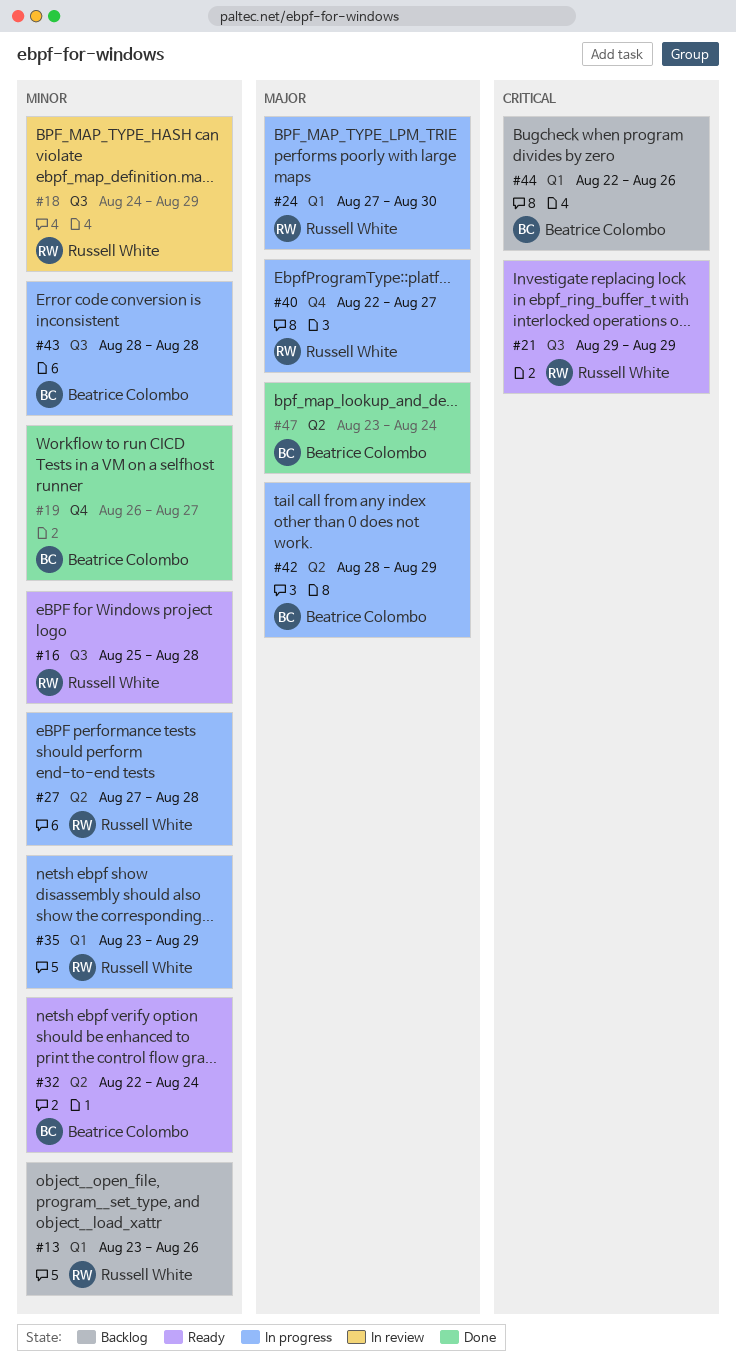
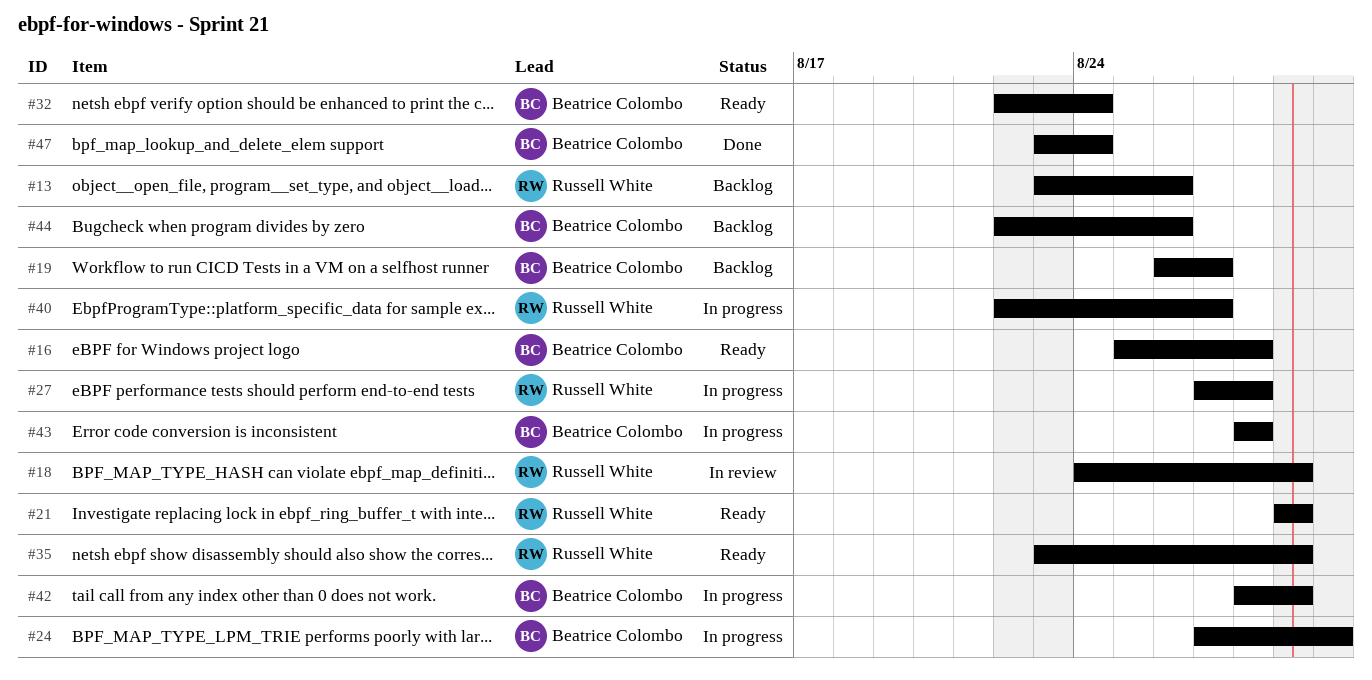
#16, owner: Russell White -> Beatrice Colombo
#19, status: Done -> Backlog
#24, owner: Russell White -> Beatrice Colombo
#35, status: In progress -> Ready

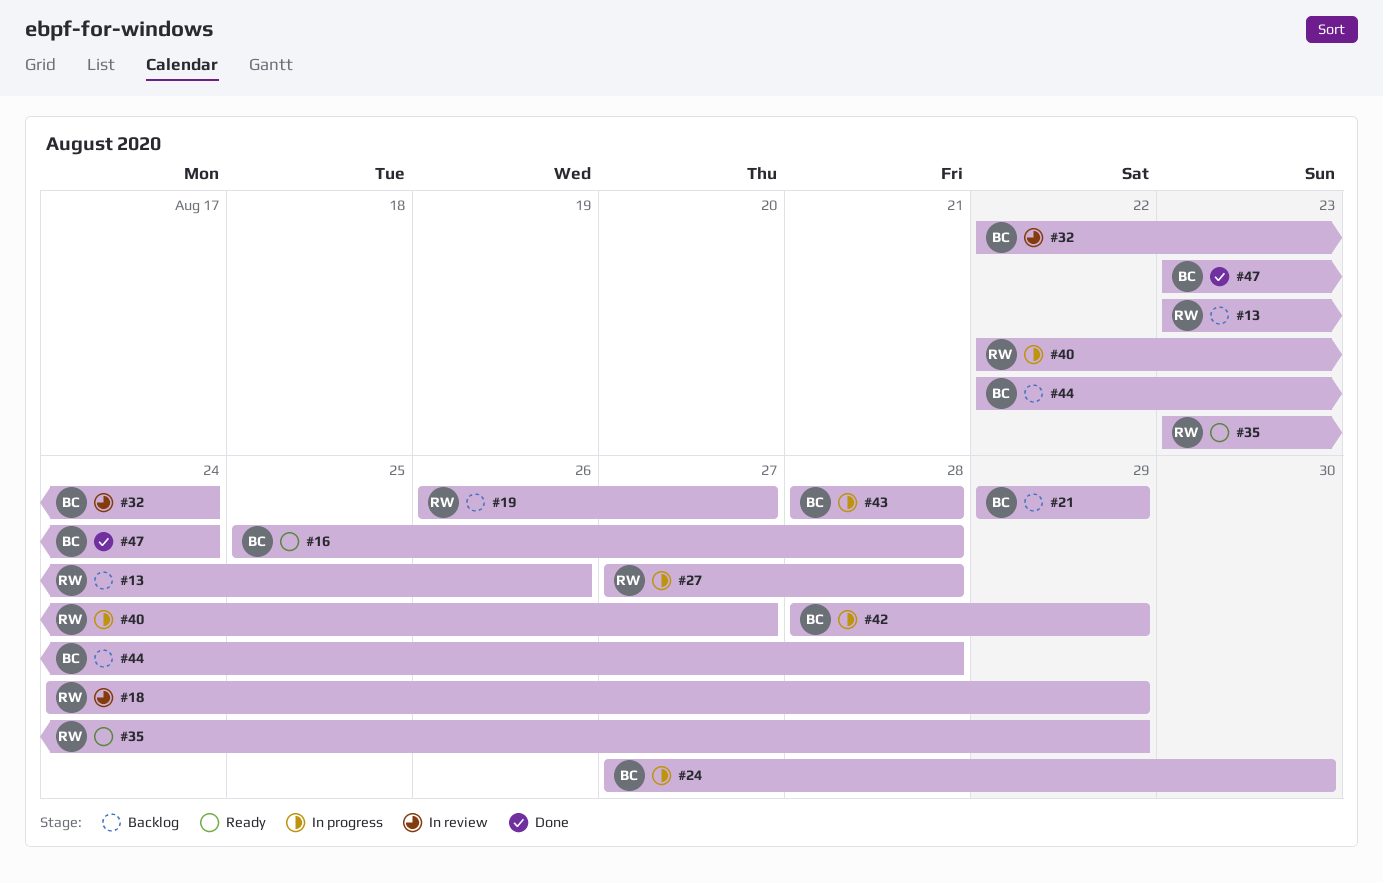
#19, owner: Beatrice Colombo -> Russell White
#21, status: Ready -> Backlog
#21, owner: Russell White -> Beatrice Colombo
#32, status: Ready -> In review
#44, due: Aug 26 -> Aug 28

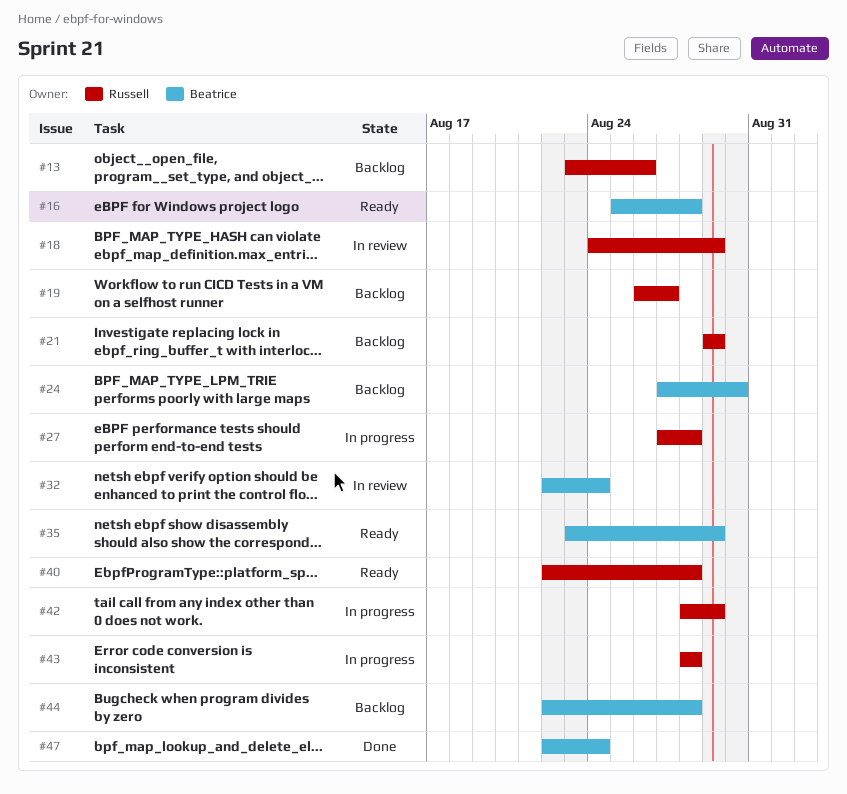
#21, owner: Beatrice -> Russell
#24, status: In progress -> Backlog
#35, owner: Russell -> Beatrice
#40, status: In progress -> Ready
#40, due: Aug 27 -> Aug 28
#42, owner: Beatrice -> Russell
#43, owner: Beatrice -> Russell
#47, start: Aug 23 -> Aug 22

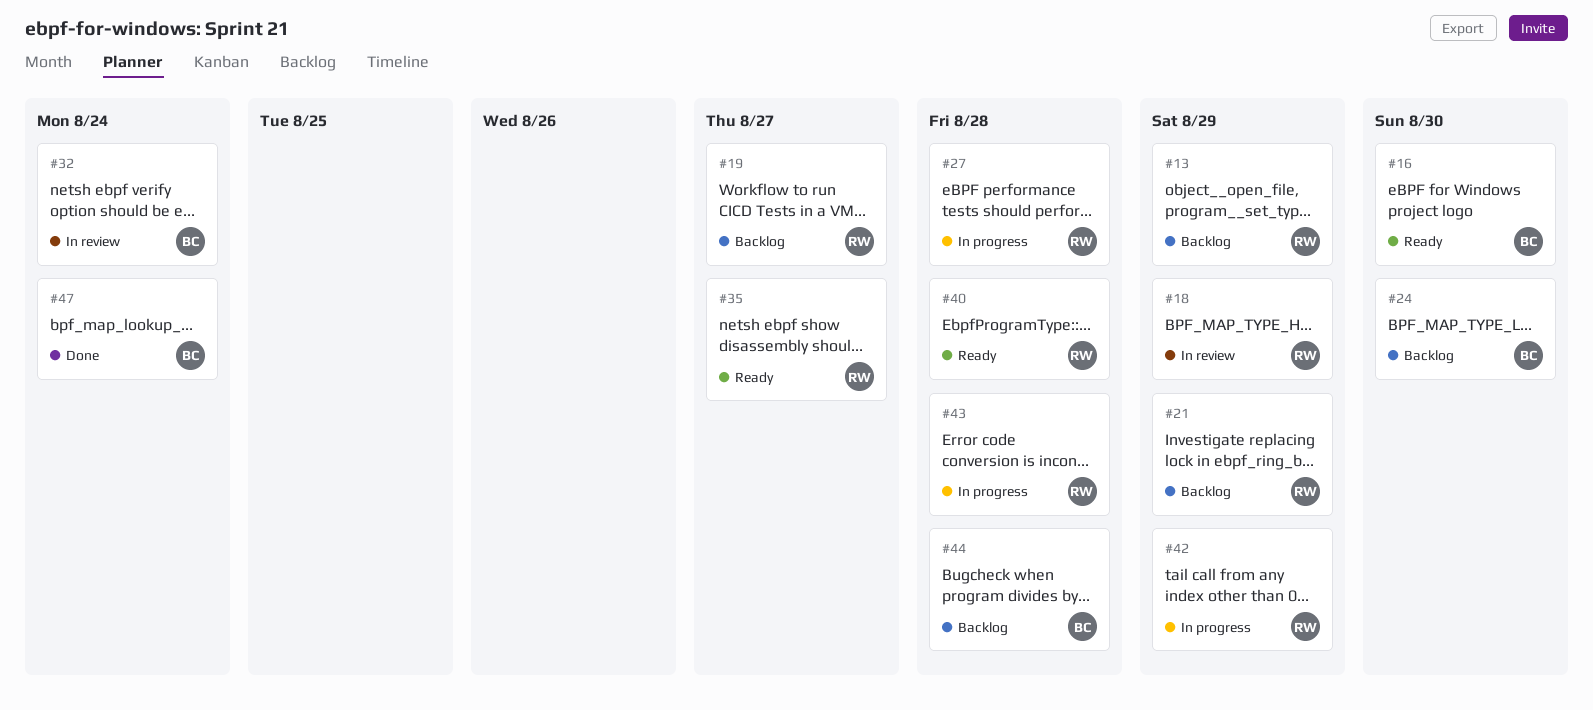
#13, due: Aug 26 -> Aug 29
#16, due: Aug 28 -> Aug 30
#35, owner: Beatrice -> Russell
#35, due: Aug 29 -> Aug 27

